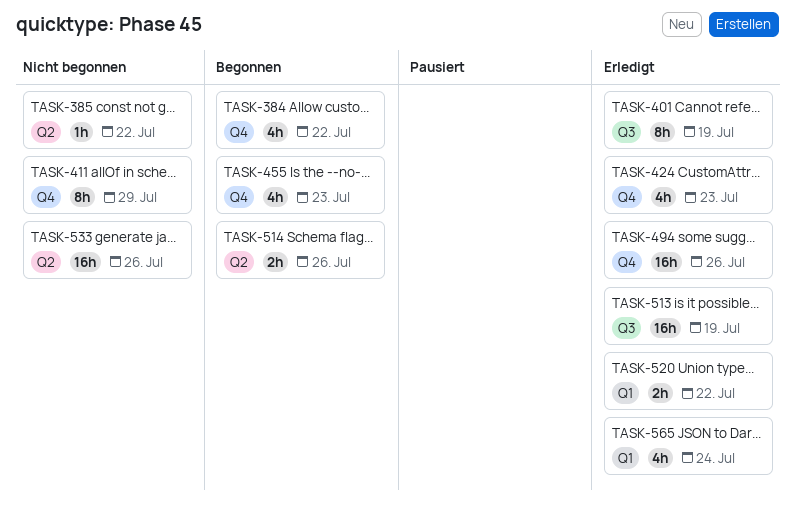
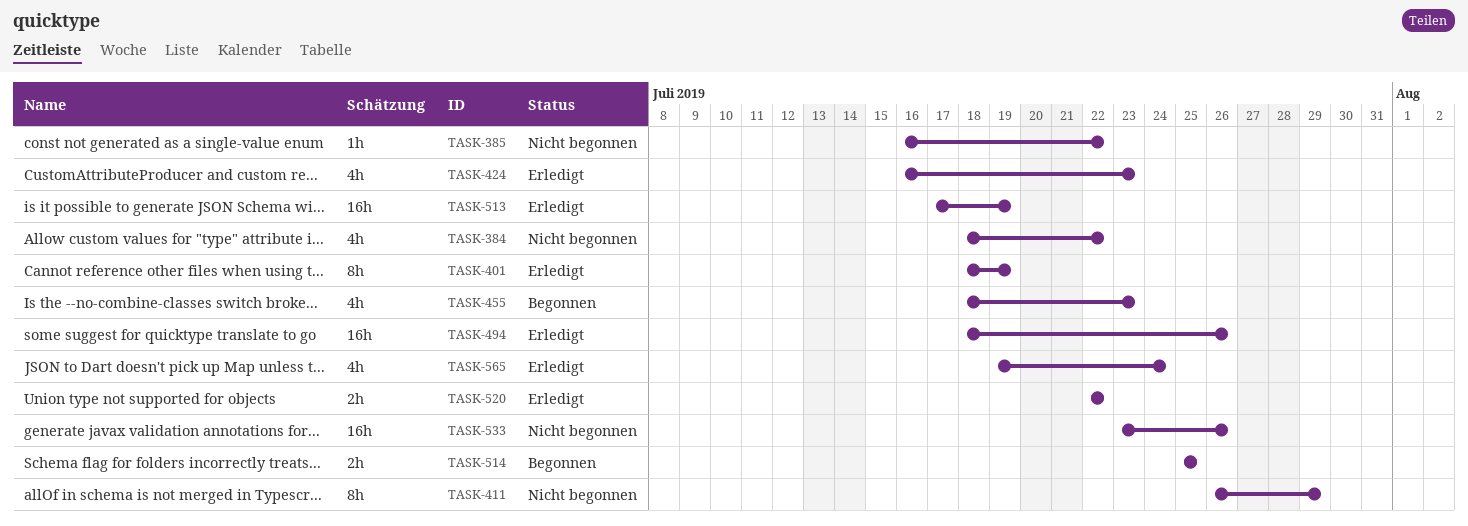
TASK-384, status: Begonnen -> Nicht begonnen
TASK-514, due: Jul 26 -> Jul 25

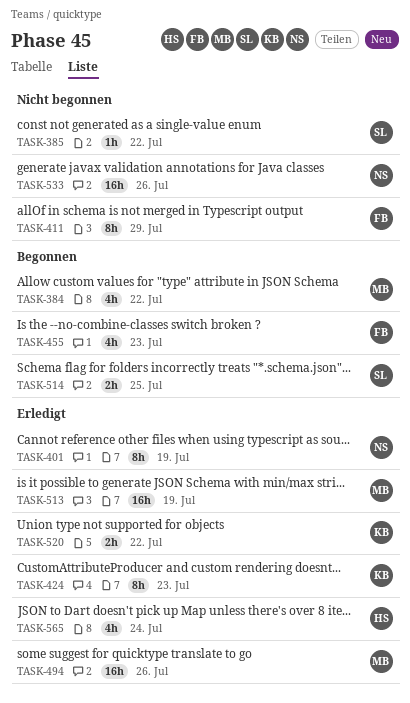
TASK-384, status: Nicht begonnen -> Begonnen
TASK-424, estimate: 4h -> 8h

